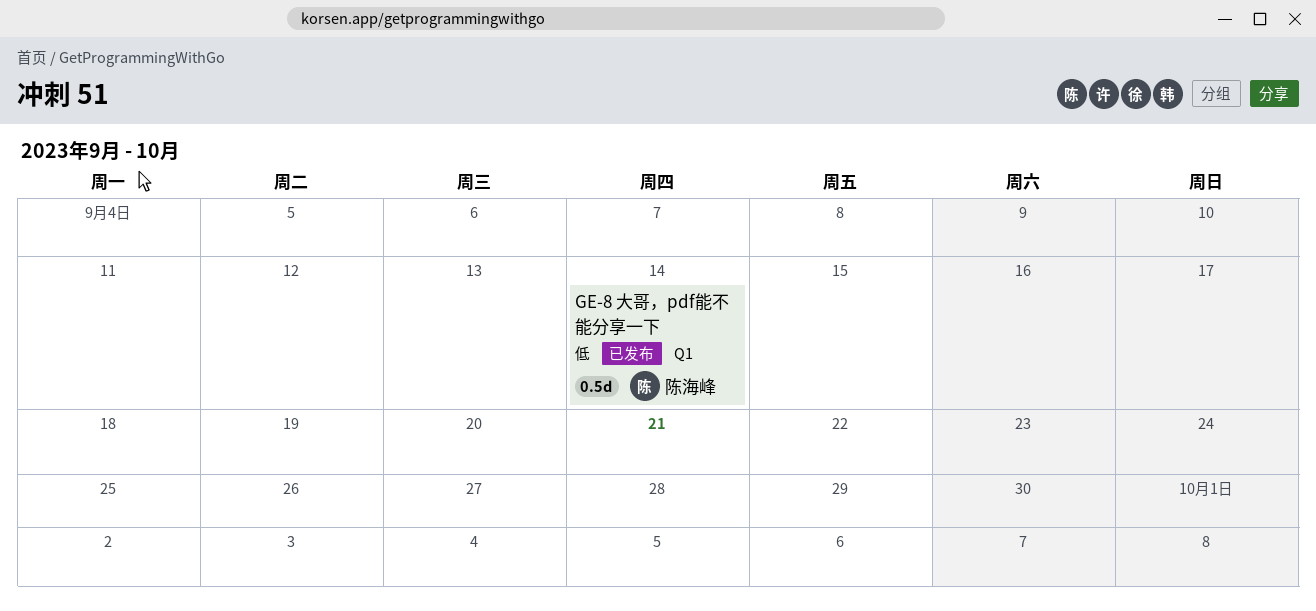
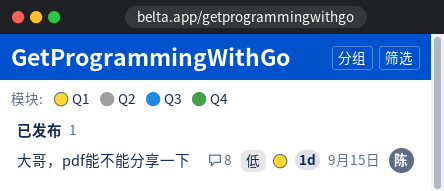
大哥，pdf能不能分享一下, estimate: 0.5d -> 1d
大哥，pdf能不能分享一下, due: Sep 14 -> Sep 15

